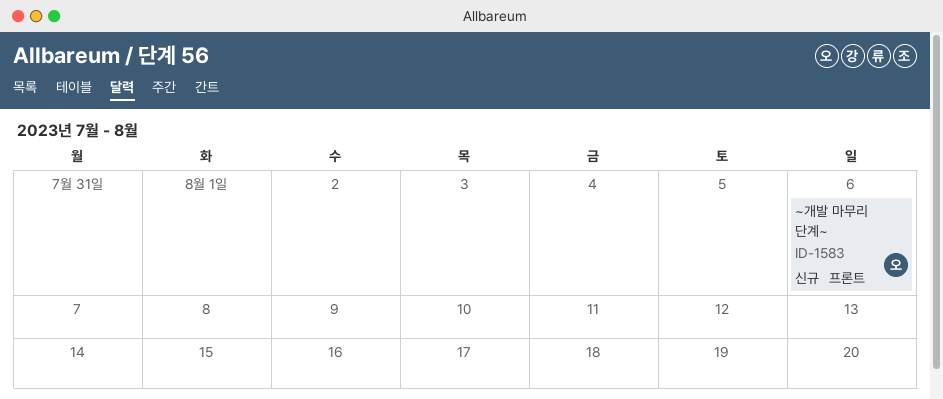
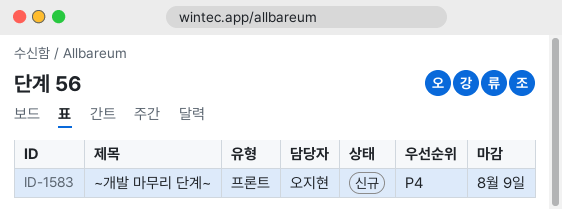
ID-1583, due: Aug 6 -> Aug 9

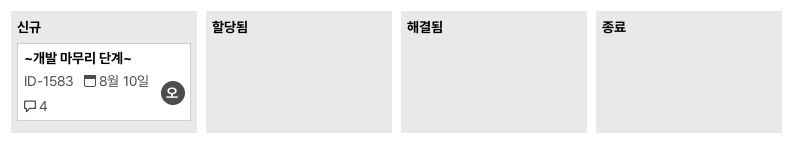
ID-1583, due: Aug 9 -> Aug 10

